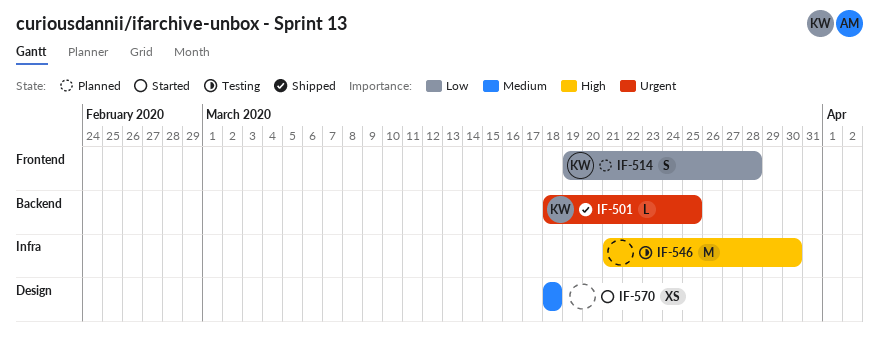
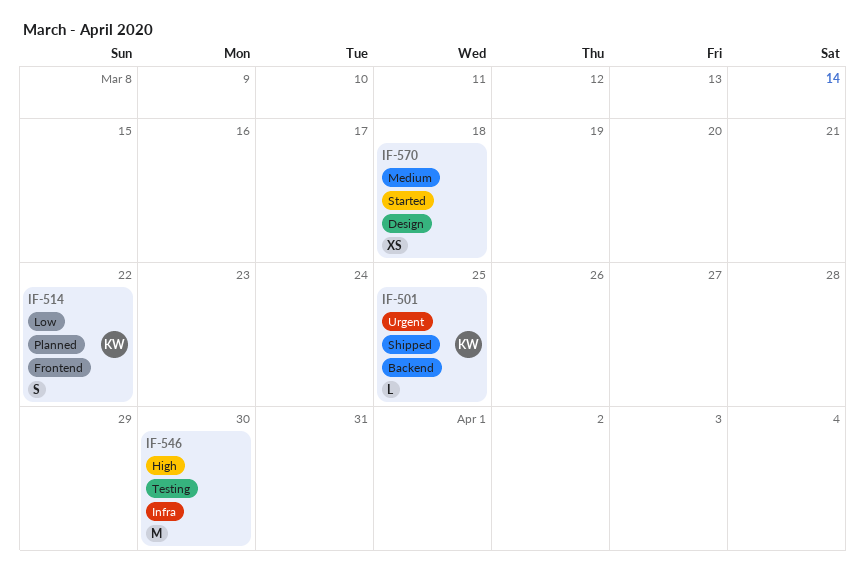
IF-514, due: Mar 28 -> Mar 22

